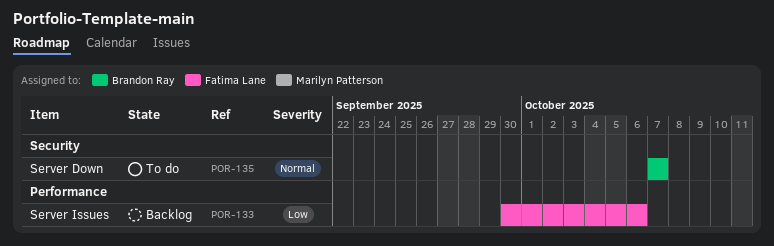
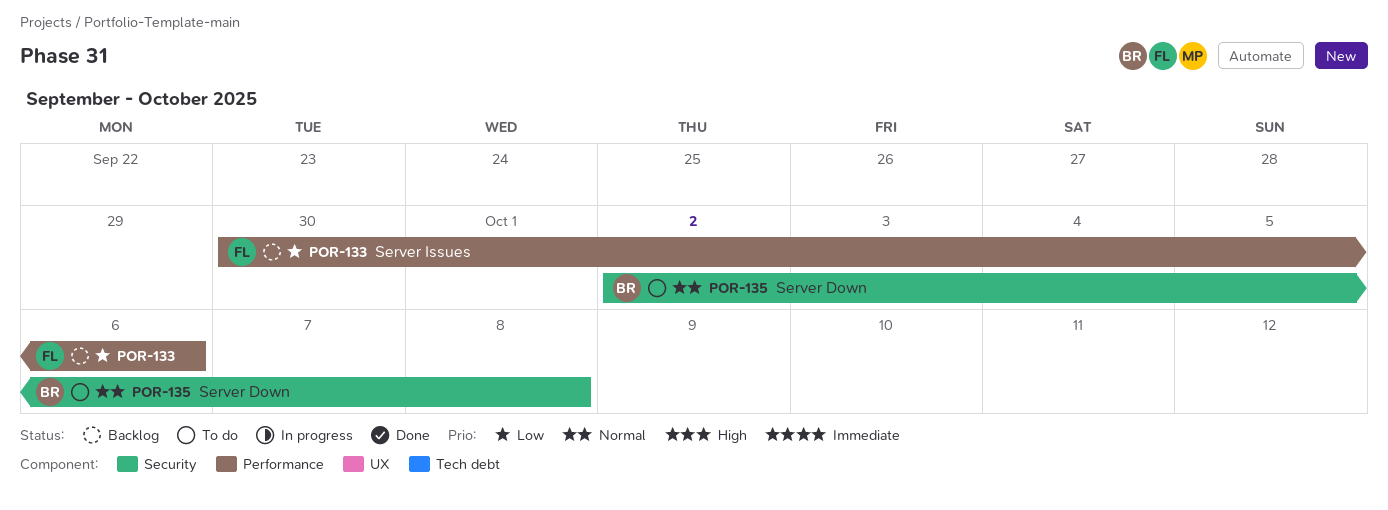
POR-135, start: Oct 7 -> Oct 2
POR-135, due: Oct 7 -> Oct 8

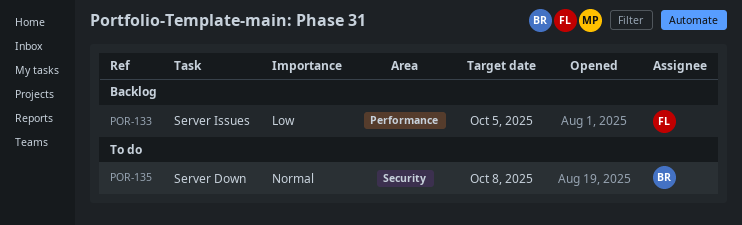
POR-133, due: Oct 6 -> Oct 5

